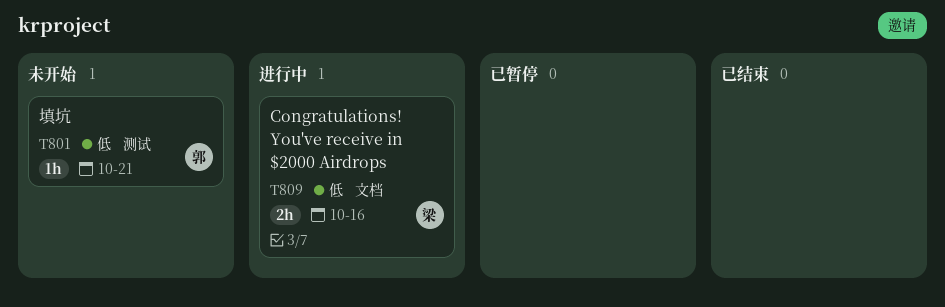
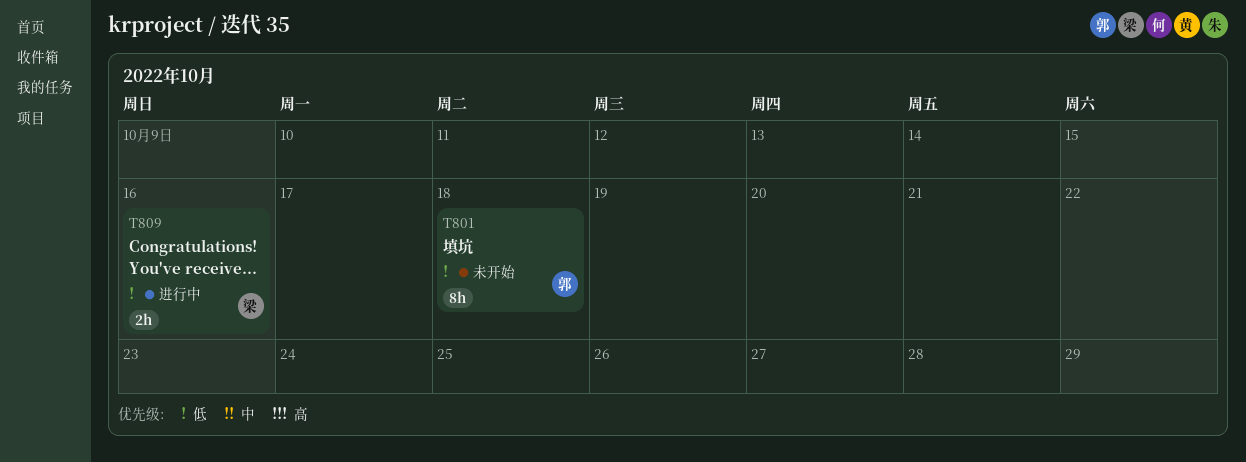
T801, estimate: 1h -> 8h
T801, due: Oct 21 -> Oct 18

